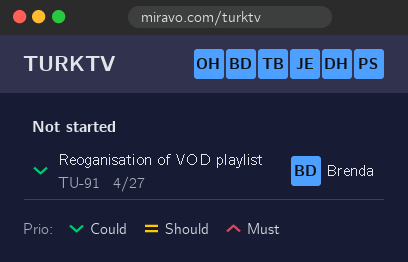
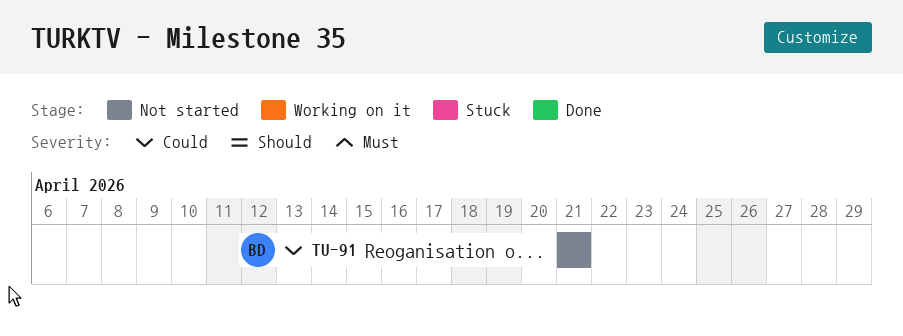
TU-91, due: Apr 27 -> Apr 21

